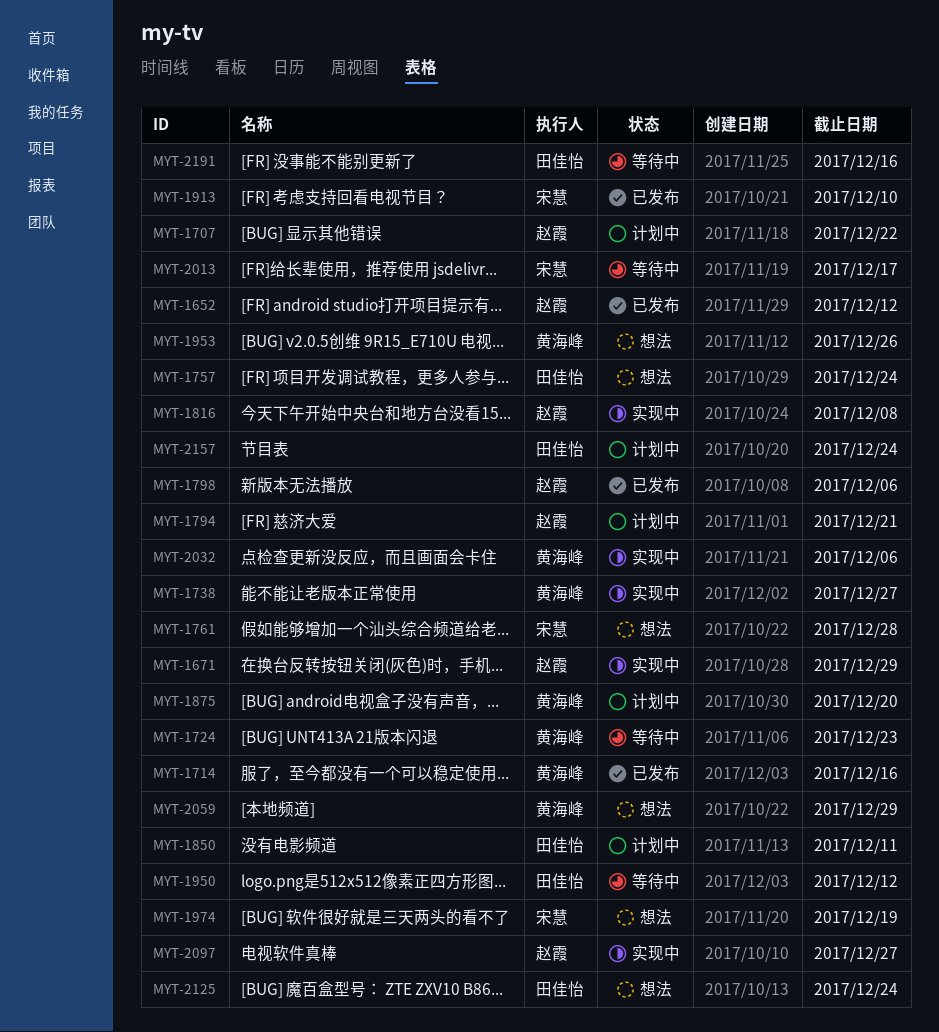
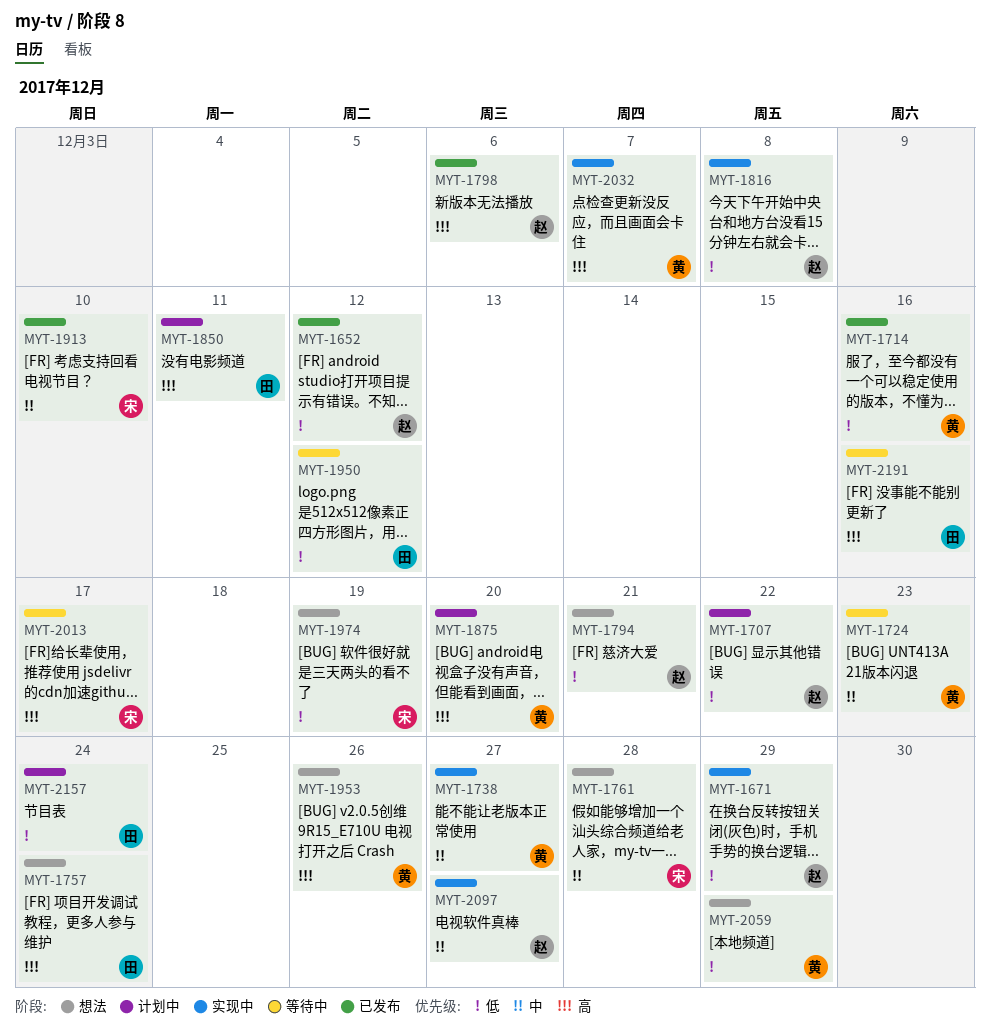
MYT-1794, status: 计划中 -> 想法
MYT-2032, due: Dec 6 -> Dec 7
MYT-2125: present -> none

